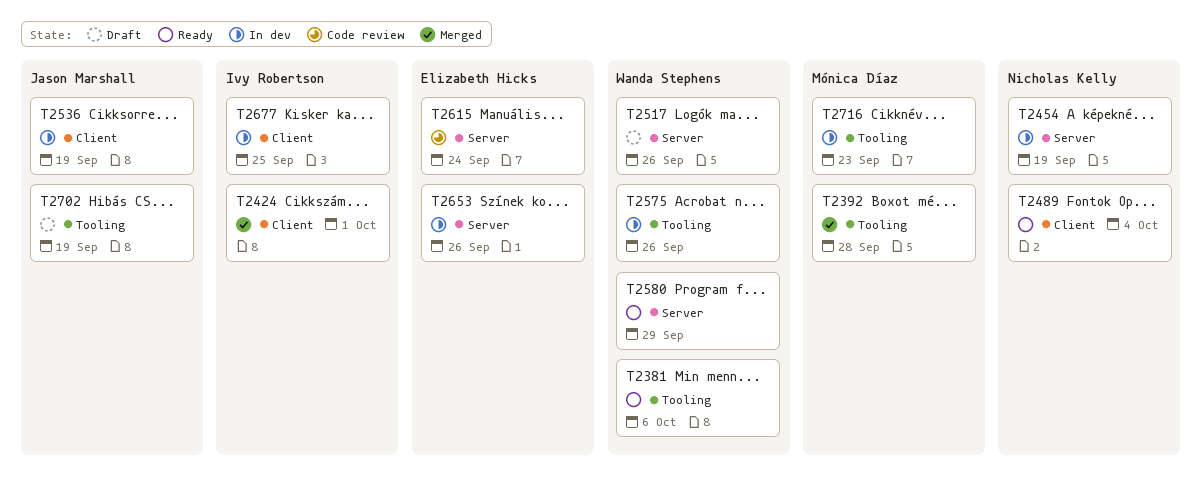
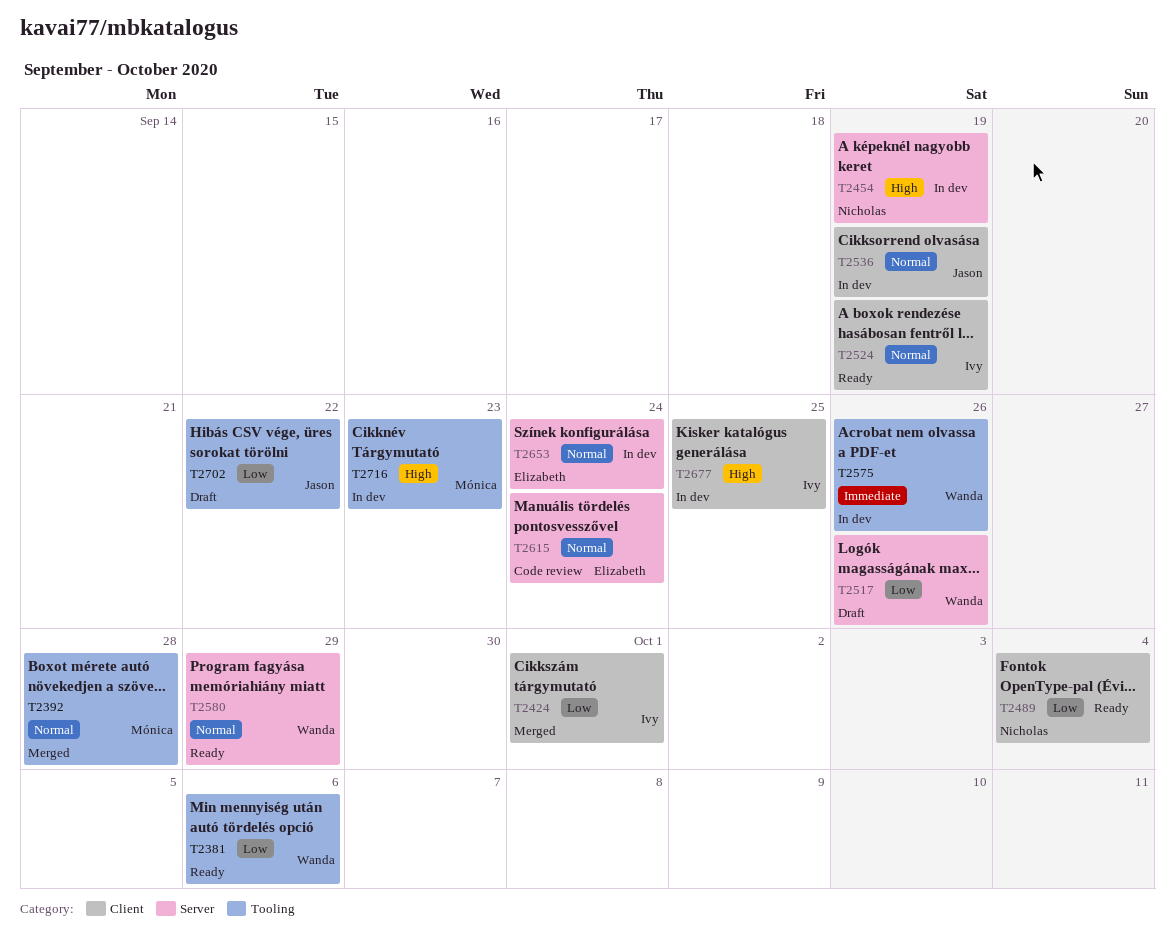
T2524: none -> present
T2653, due: Sep 26 -> Sep 24
T2702, due: Sep 19 -> Sep 22

